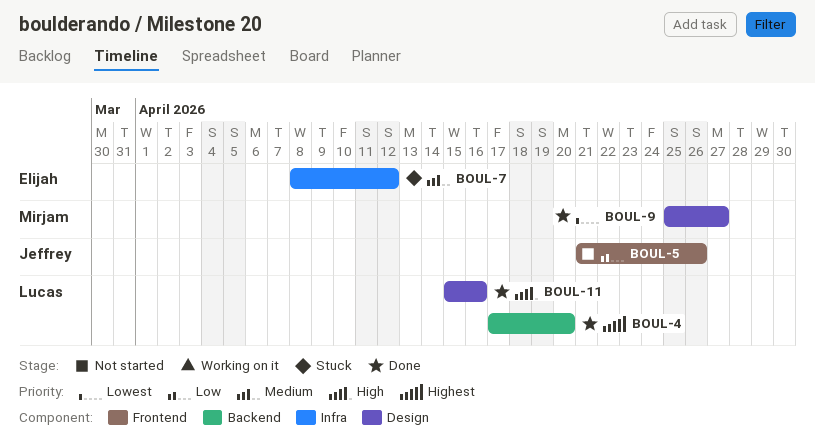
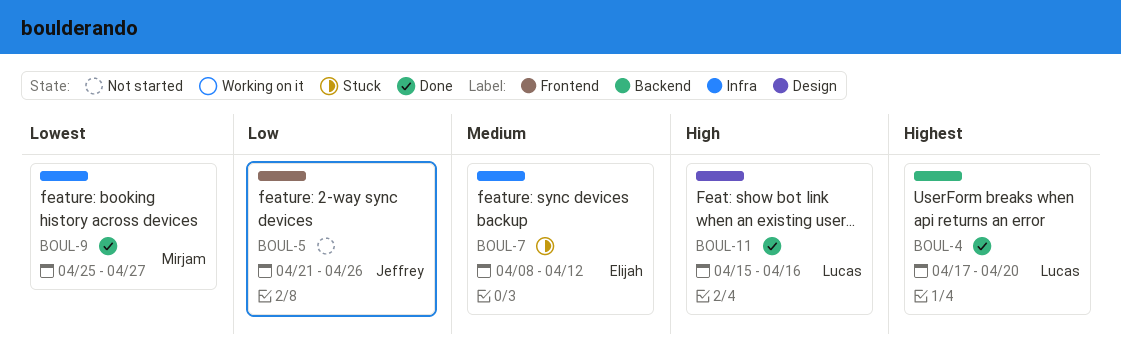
BOUL-9, label: Design -> Infra

